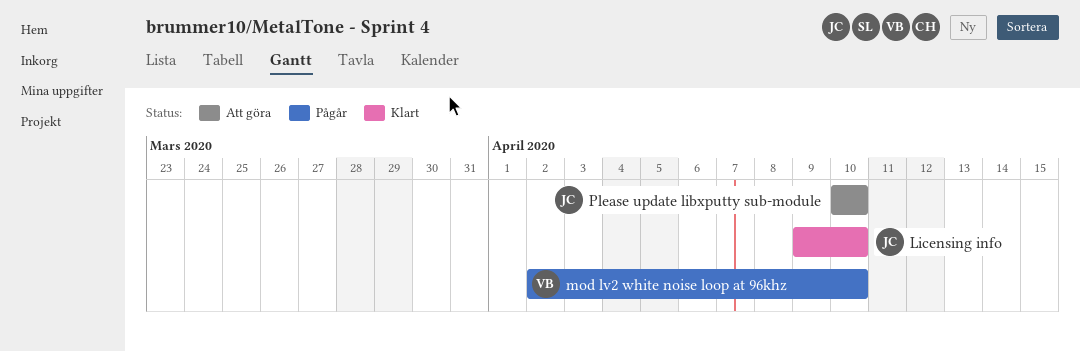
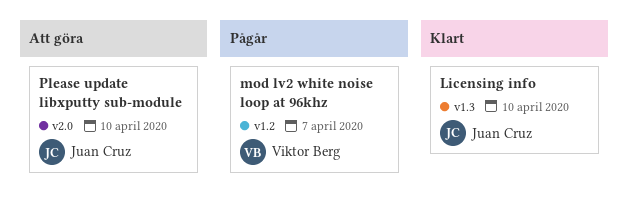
mod lv2 white noise loop at 96khz, due: Apr 10 -> Apr 7

